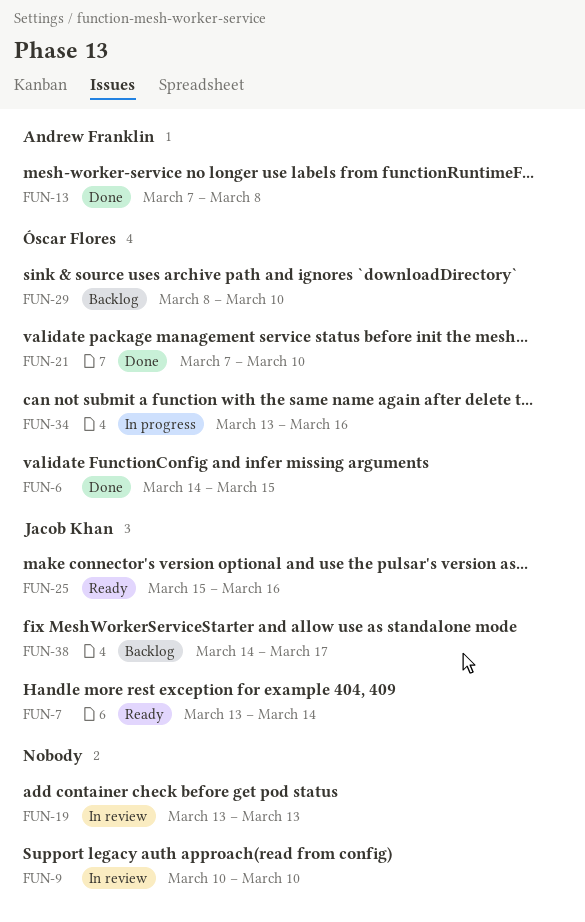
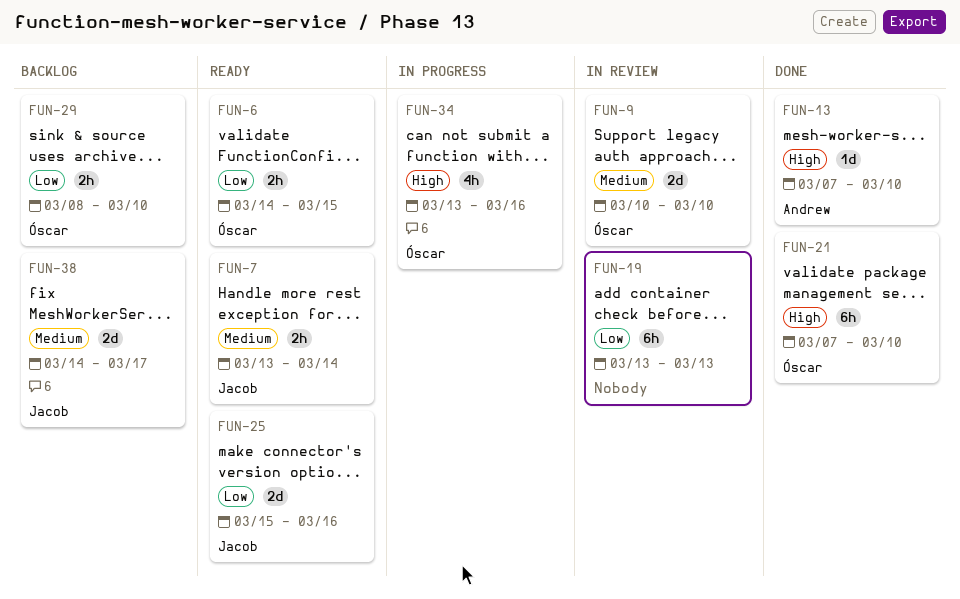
FUN-6, status: Done -> Ready
FUN-9, owner: none -> Óscar Flores
FUN-13, due: Mar 8 -> Mar 10

